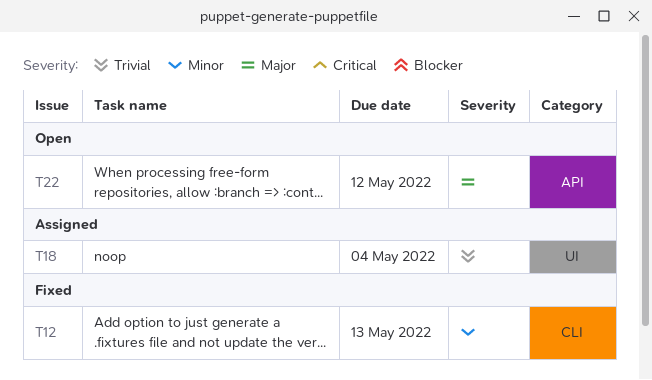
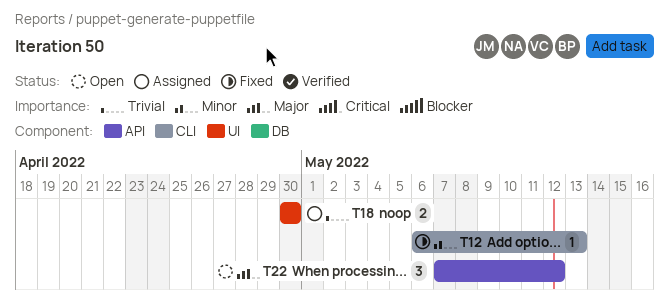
T18, due: May 4 -> Apr 30

